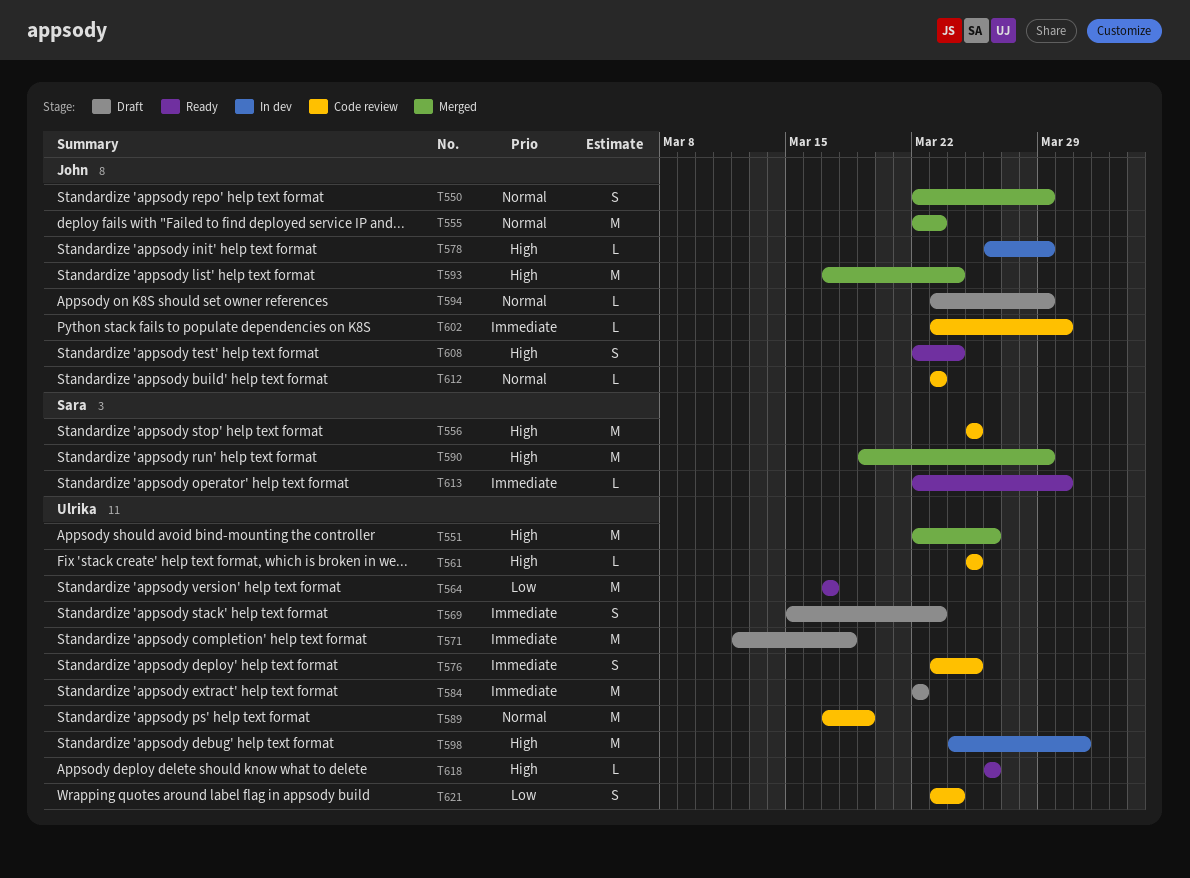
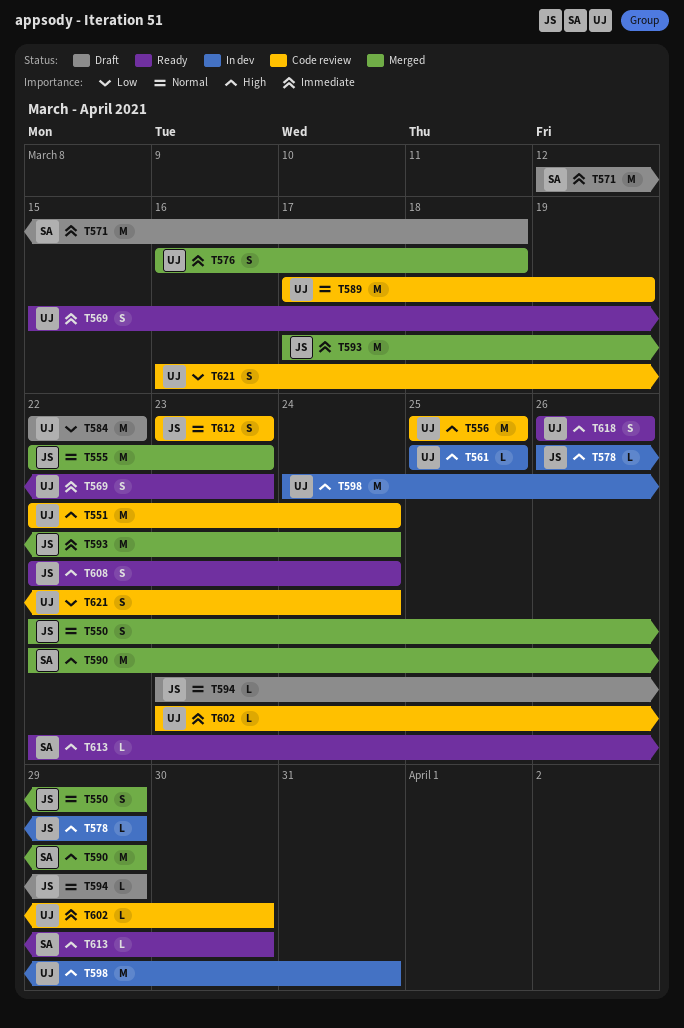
T551, status: Merged -> Code review
T551, due: Mar 26 -> Mar 24
T556, owner: Sara -> Ulrika
T561, status: Code review -> In dev
T564: present -> none
T569, status: Draft -> Ready
T571, owner: Ulrika -> Sara
T576, status: Code review -> Merged
T576, start: Mar 23 -> Mar 16
T576, due: Mar 25 -> Mar 18
T584, priority: Immediate -> Low
T590, start: Mar 19 -> Mar 22
T593, priority: High -> Immediate
T602, owner: John -> Ulrika
T612, estimate: L -> S
T613, priority: Immediate -> High
T618, estimate: L -> S
T621, start: Mar 23 -> Mar 16

